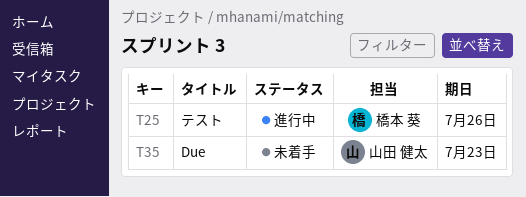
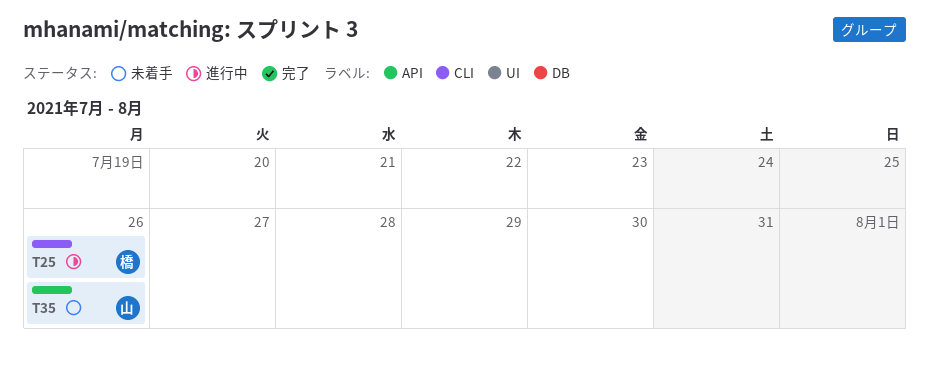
T35, due: Jul 23 -> Jul 26

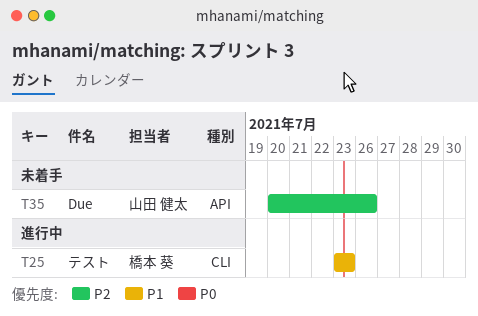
T25, due: Jul 26 -> Jul 23

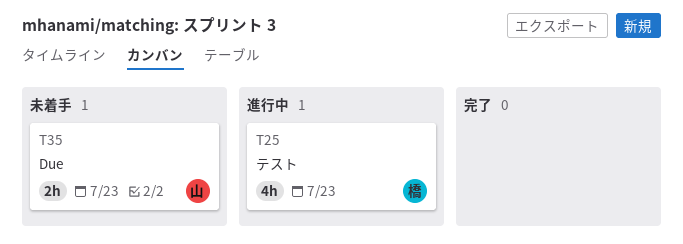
T35, due: Jul 26 -> Jul 23

